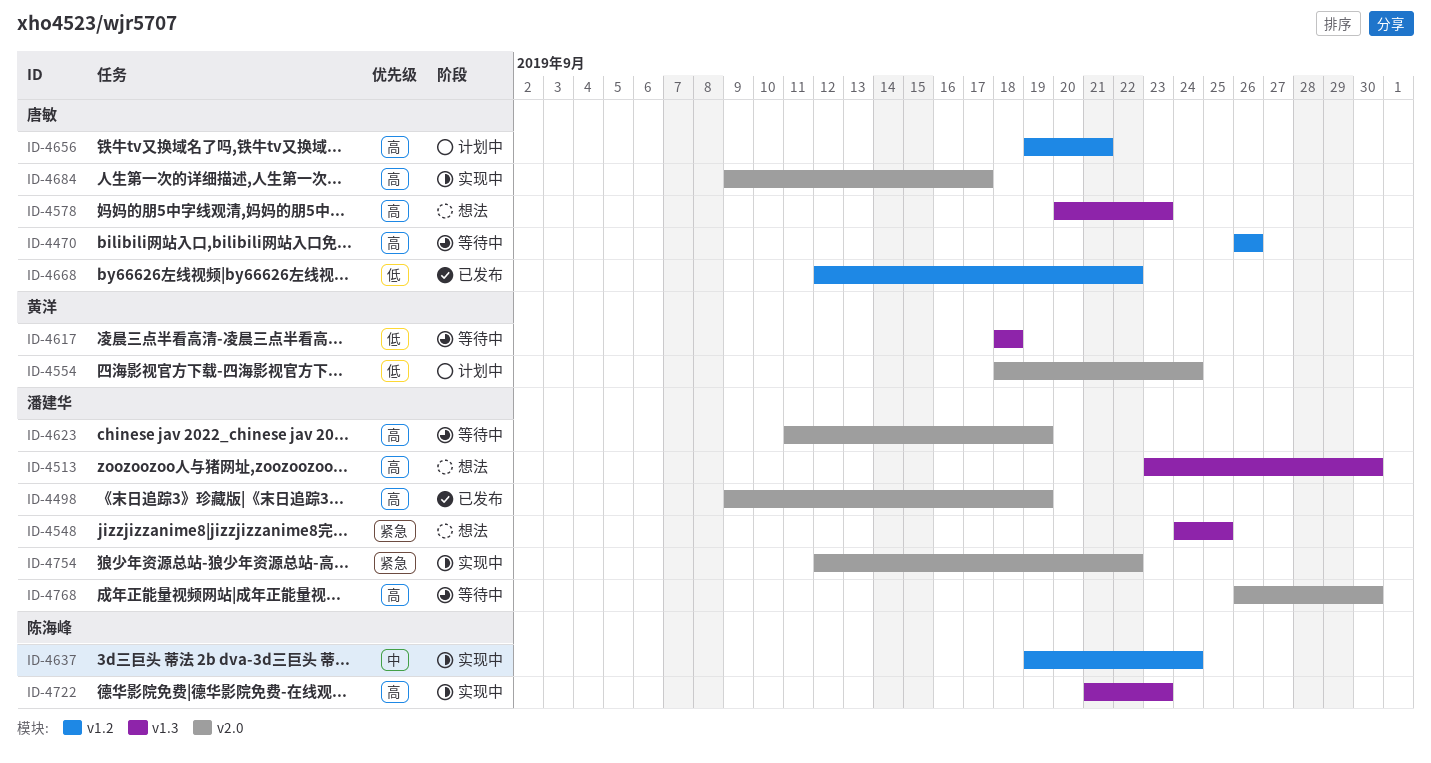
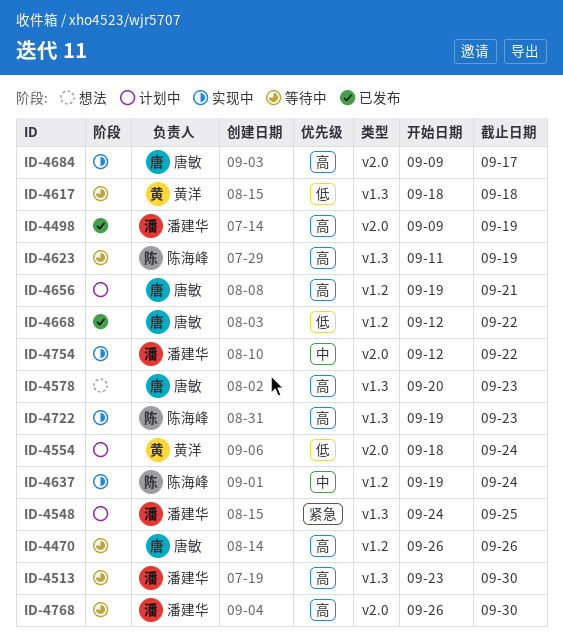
ID-4513, status: 想法 -> 等待中
ID-4548, status: 想法 -> 计划中
ID-4623, owner: 潘建华 -> 陈海峰
ID-4623, label: v2.0 -> v1.3
ID-4722, start: Sep 21 -> Sep 19
ID-4754, priority: 紧急 -> 中

